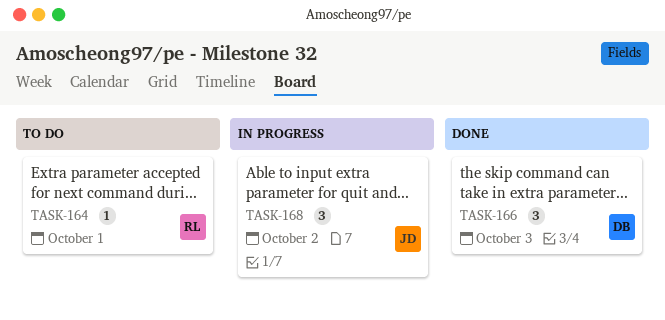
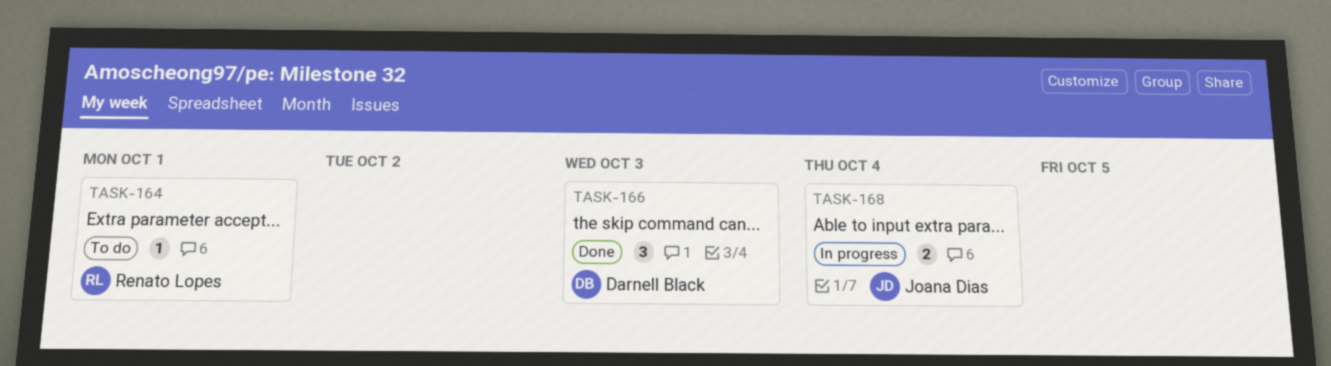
TASK-168, estimate: 3 -> 2
TASK-168, due: Oct 2 -> Oct 4

